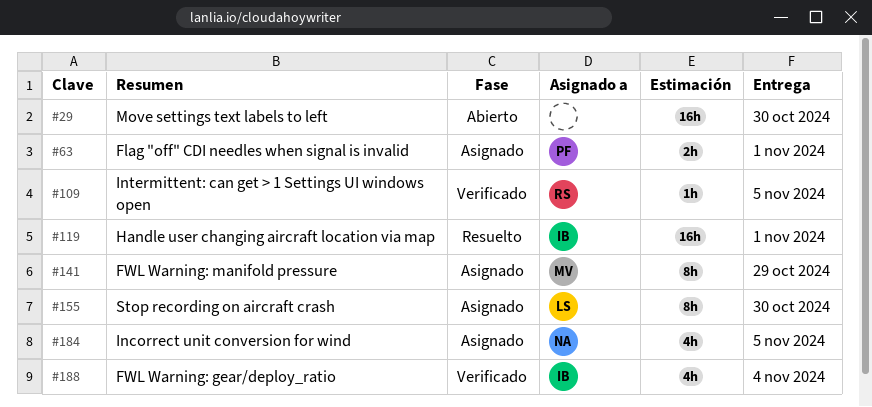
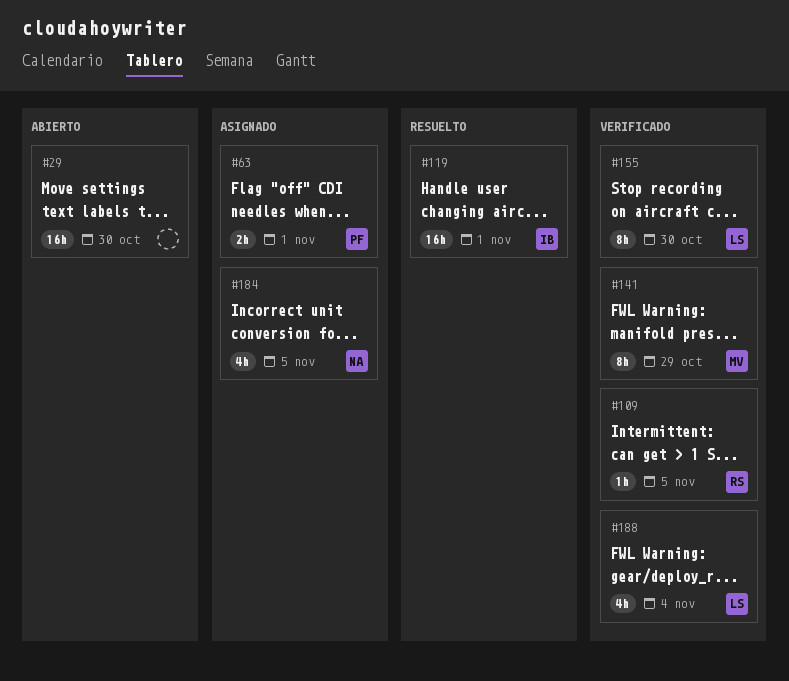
#141, status: Asignado -> Verificado
#155, status: Asignado -> Verificado
#188, owner: IB -> LS

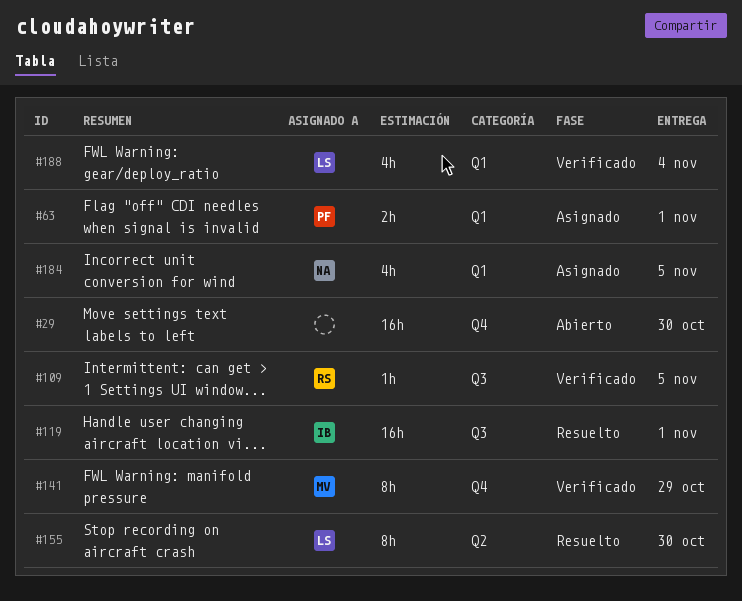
#155, status: Verificado -> Resuelto

